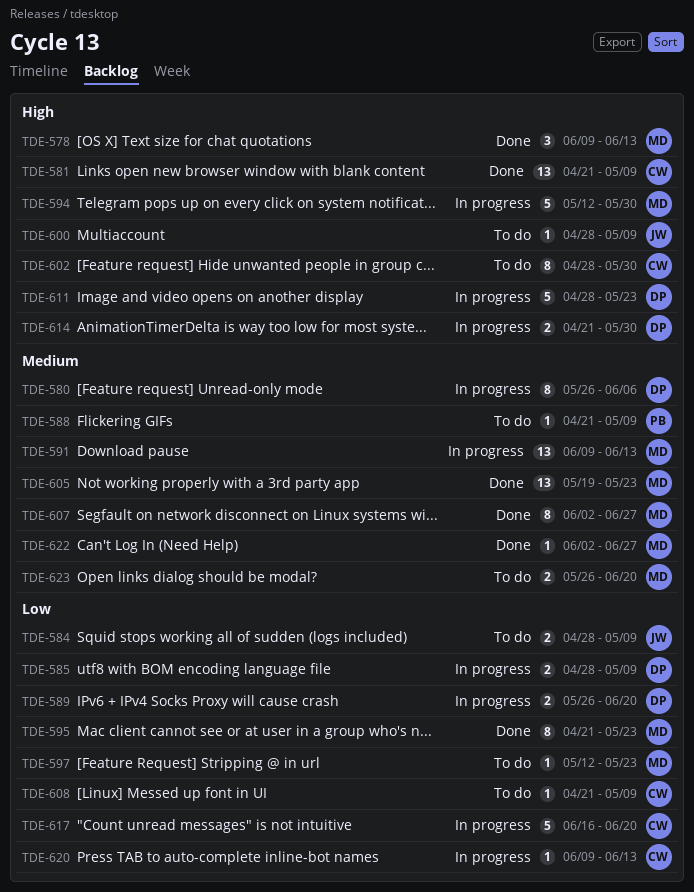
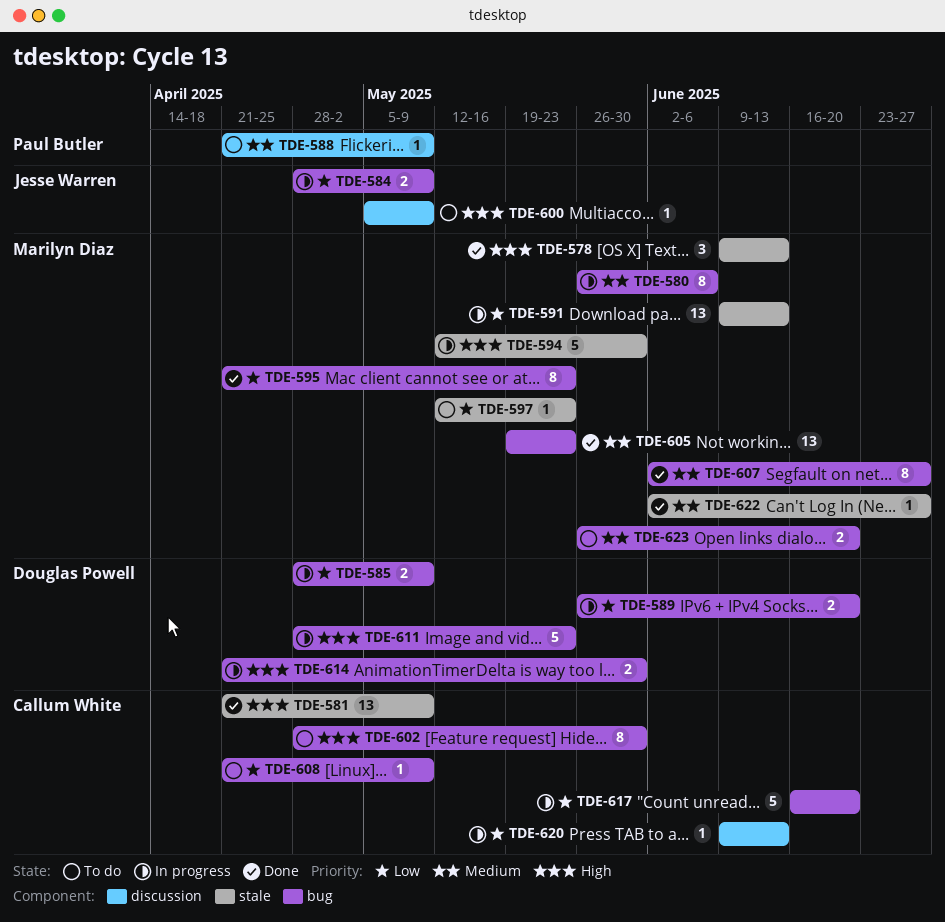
TDE-580, owner: Douglas Powell -> Marilyn Diaz
TDE-584, status: To do -> In progress
TDE-591, priority: Medium -> Low
TDE-600, start: Apr 28 -> May 5

